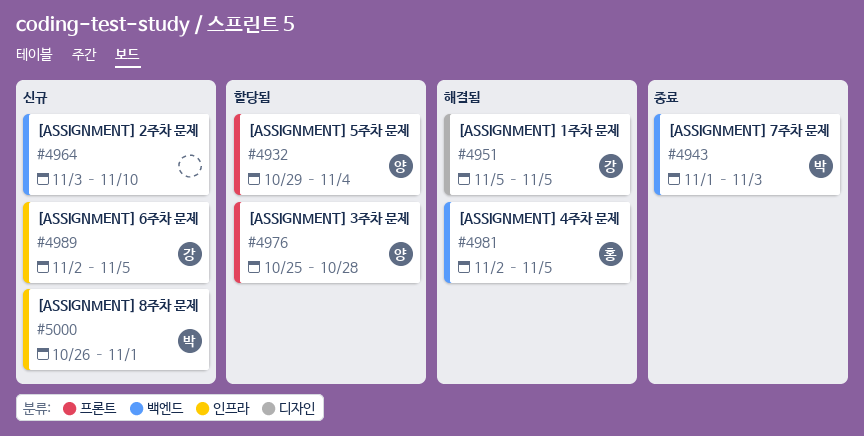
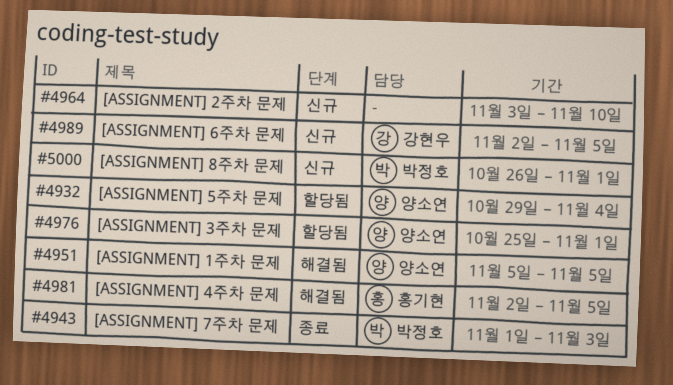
#4951, owner: 강현우 -> 양소연
#4976, due: Oct 28 -> Nov 1

